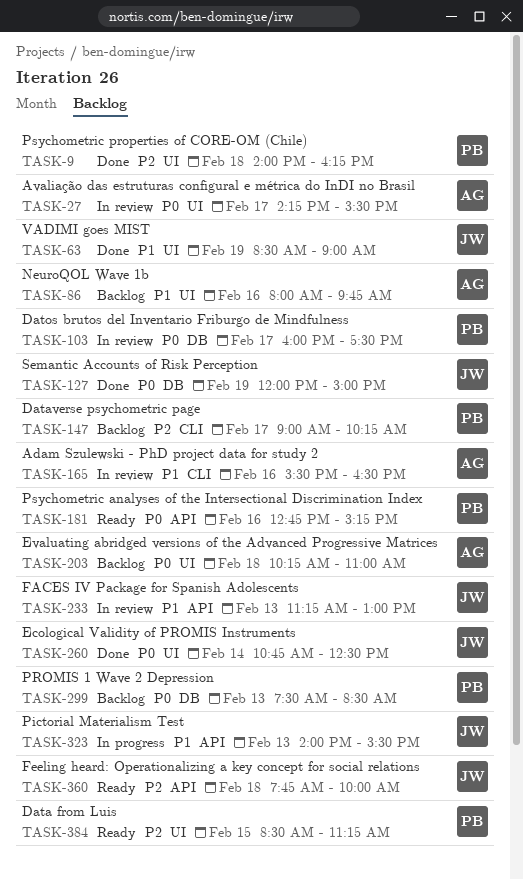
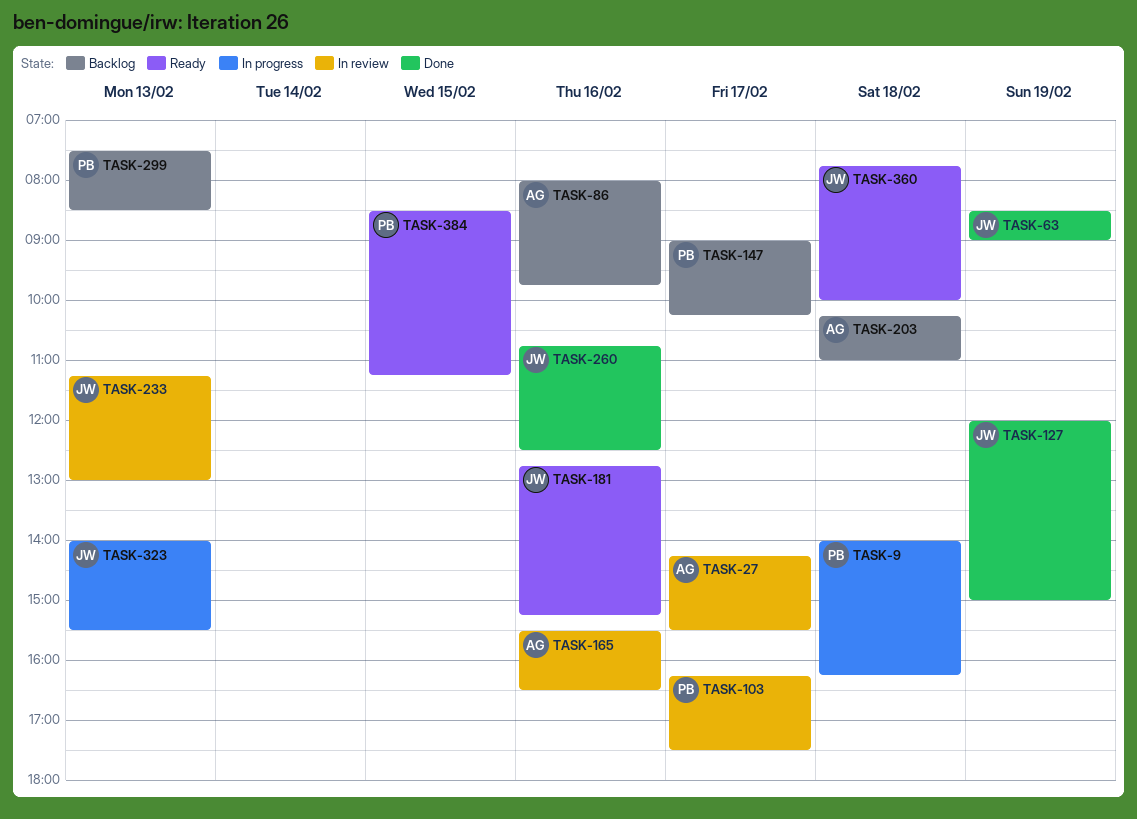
TASK-9, status: Done -> In progress
TASK-103, begins: 16:00 -> 16:15
TASK-181, owner: PB -> JW
TASK-260, day: Feb 14 -> Feb 16

